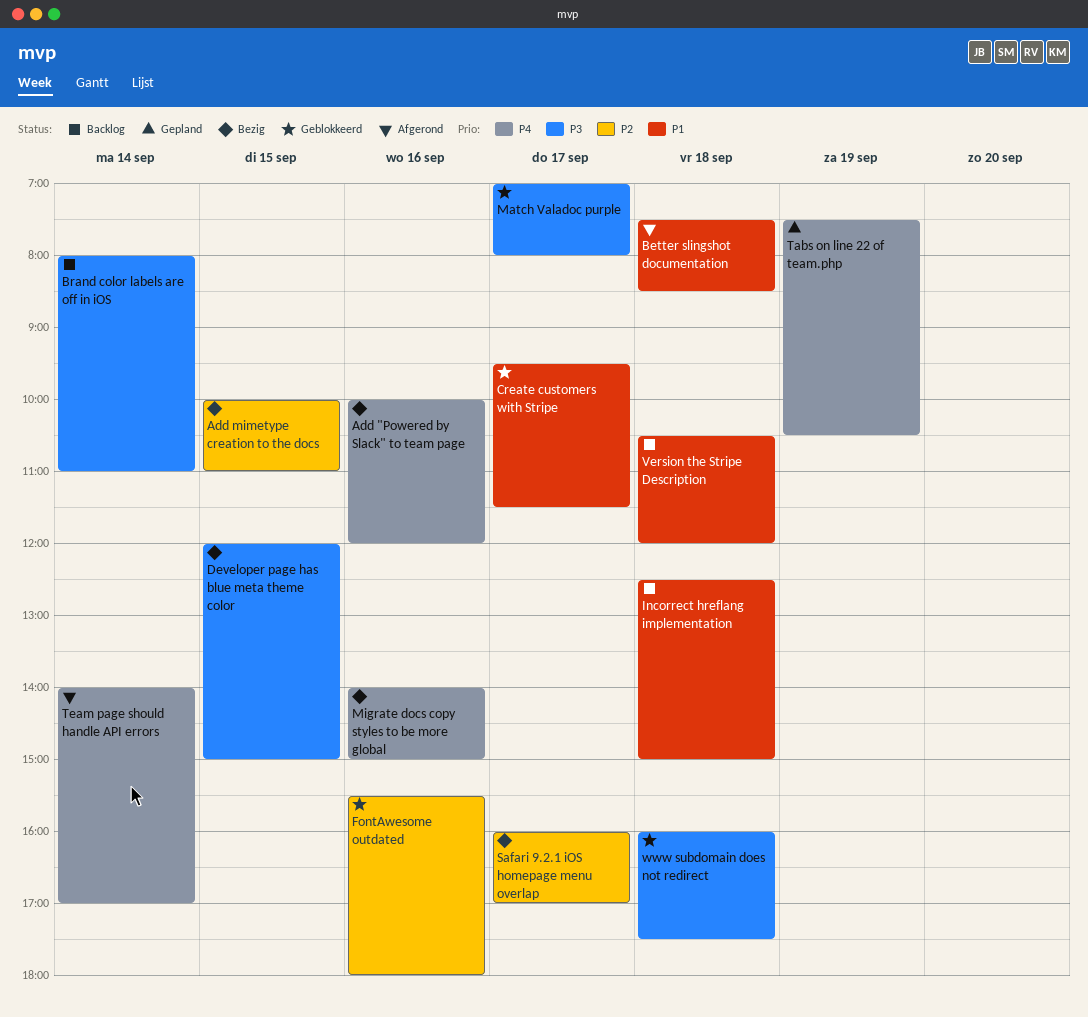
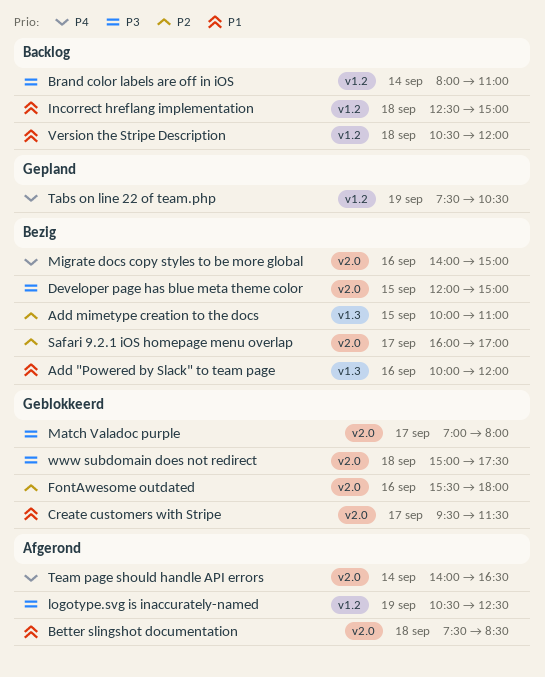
Add "Powered by Slack" to team page, priority: P4 -> P1
logotype.svg is inaccurately-named: none -> present
Team page should handle API errors, ends: 17:00 -> 16:30
www subdomain does not redirect, begins: 16:00 -> 15:00

